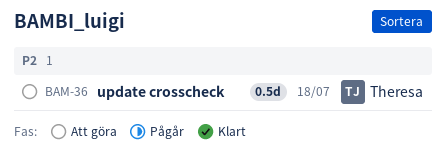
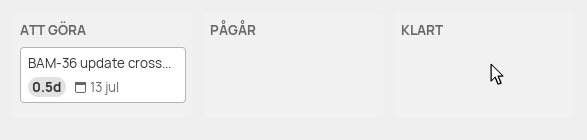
BAM-36, due: Jul 18 -> Jul 13

